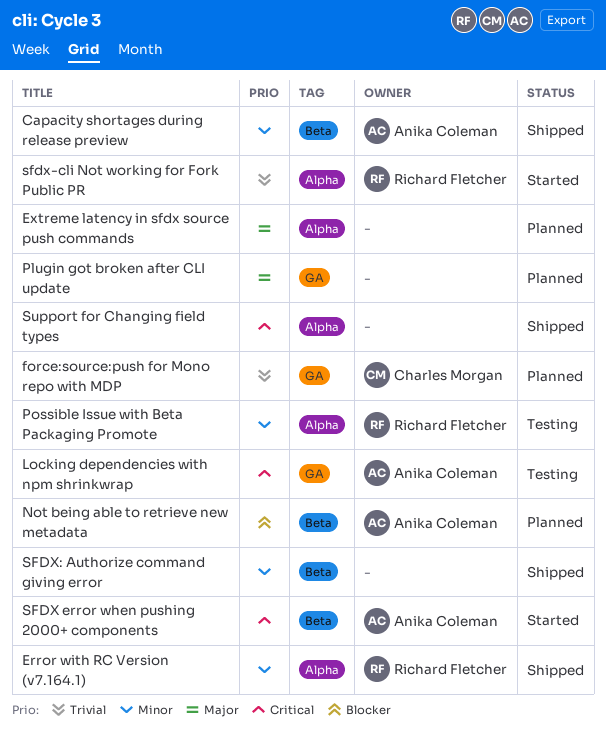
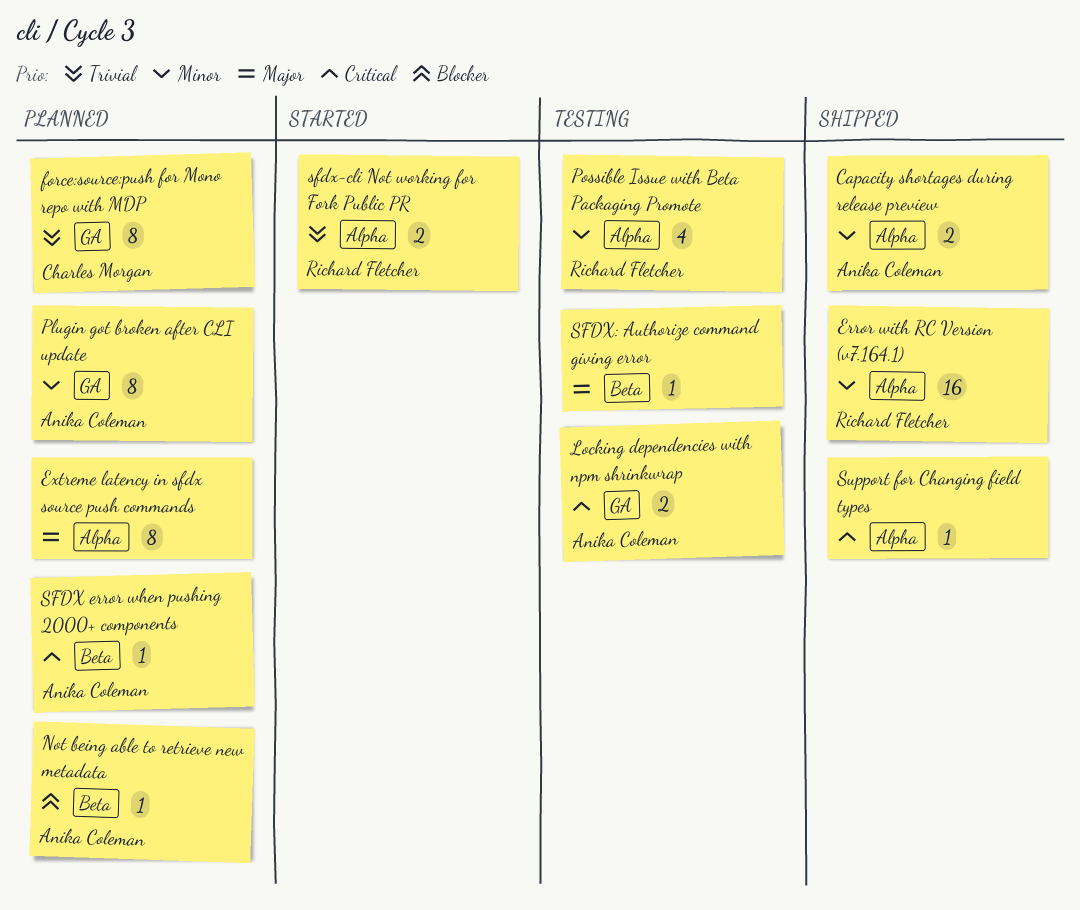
Capacity shortages during release preview, label: Beta -> Alpha
Plugin got broken after CLI update, owner: none -> Anika Coleman
Plugin got broken after CLI update, priority: Major -> Minor
SFDX error when pushing 2000+ components, status: Started -> Planned
SFDX: Authorize command giving error, status: Shipped -> Testing
SFDX: Authorize command giving error, priority: Minor -> Major

